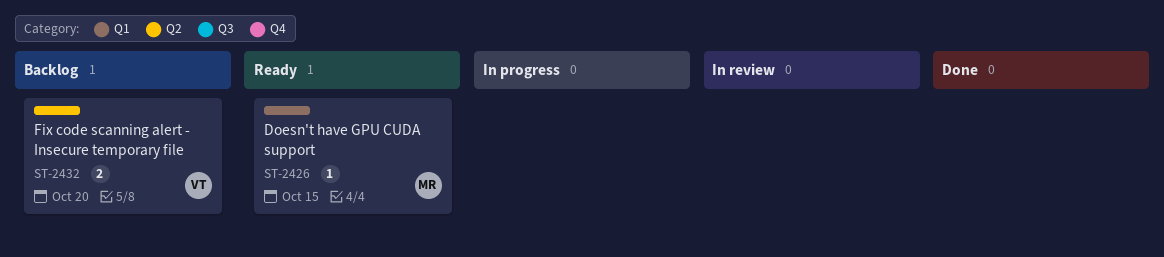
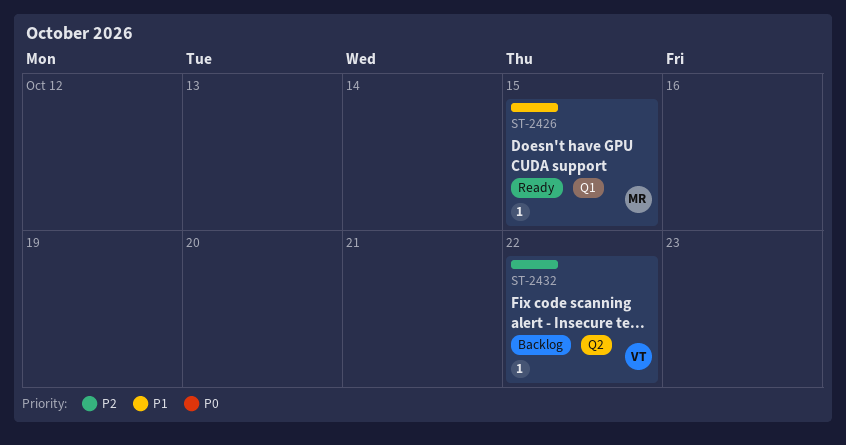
ST-2432, estimate: 2 -> 1
ST-2432, due: Oct 20 -> Oct 22

